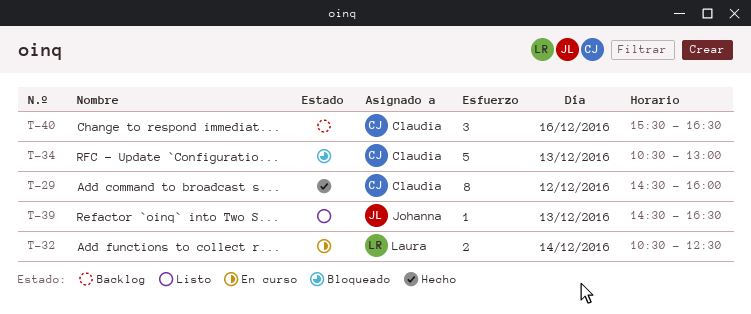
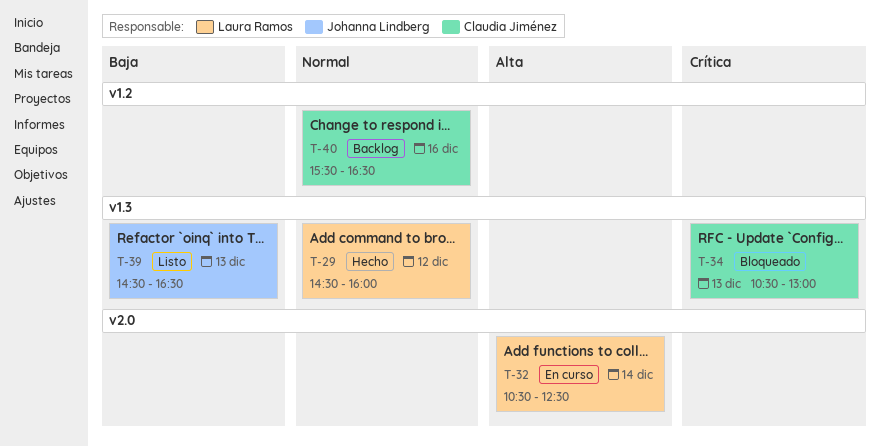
T-29, owner: Claudia Jiménez -> Laura Ramos

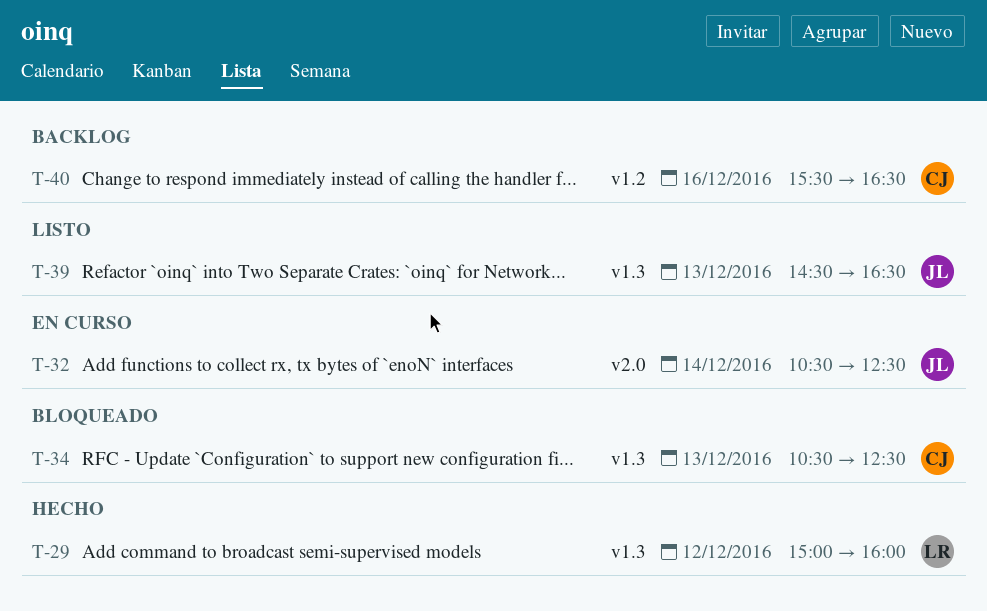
T-29, begins: 14:30 -> 15:00
T-32, owner: Laura Ramos -> Johanna Lindberg
T-34, ends: 13:00 -> 12:30

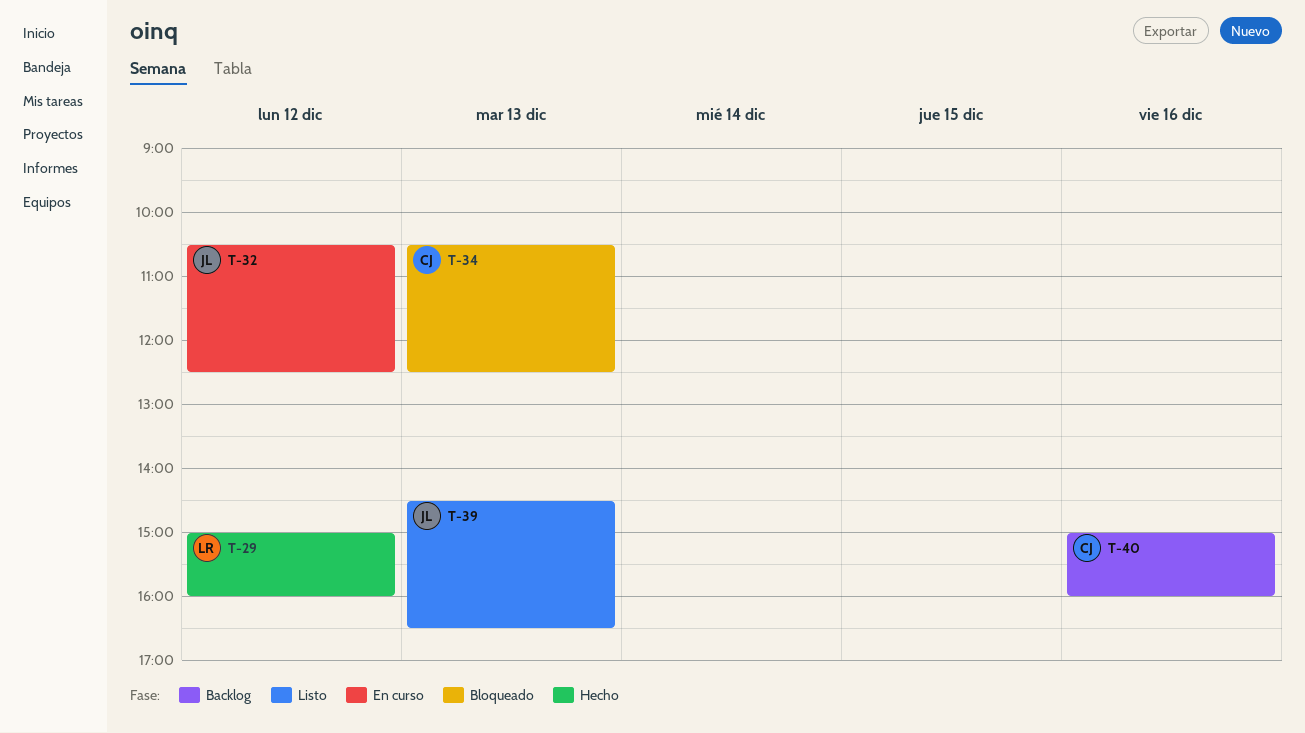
T-32, day: Dec 14 -> Dec 12
T-40, begins: 15:30 -> 15:00
T-40, ends: 16:30 -> 16:00

